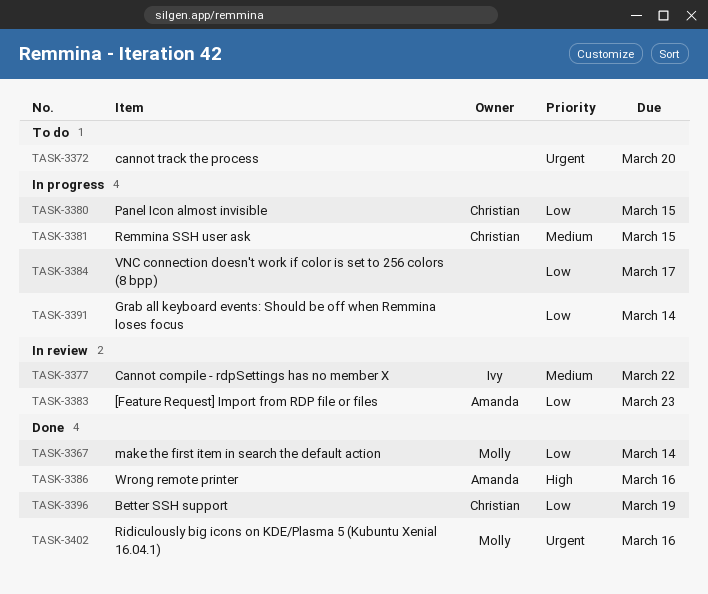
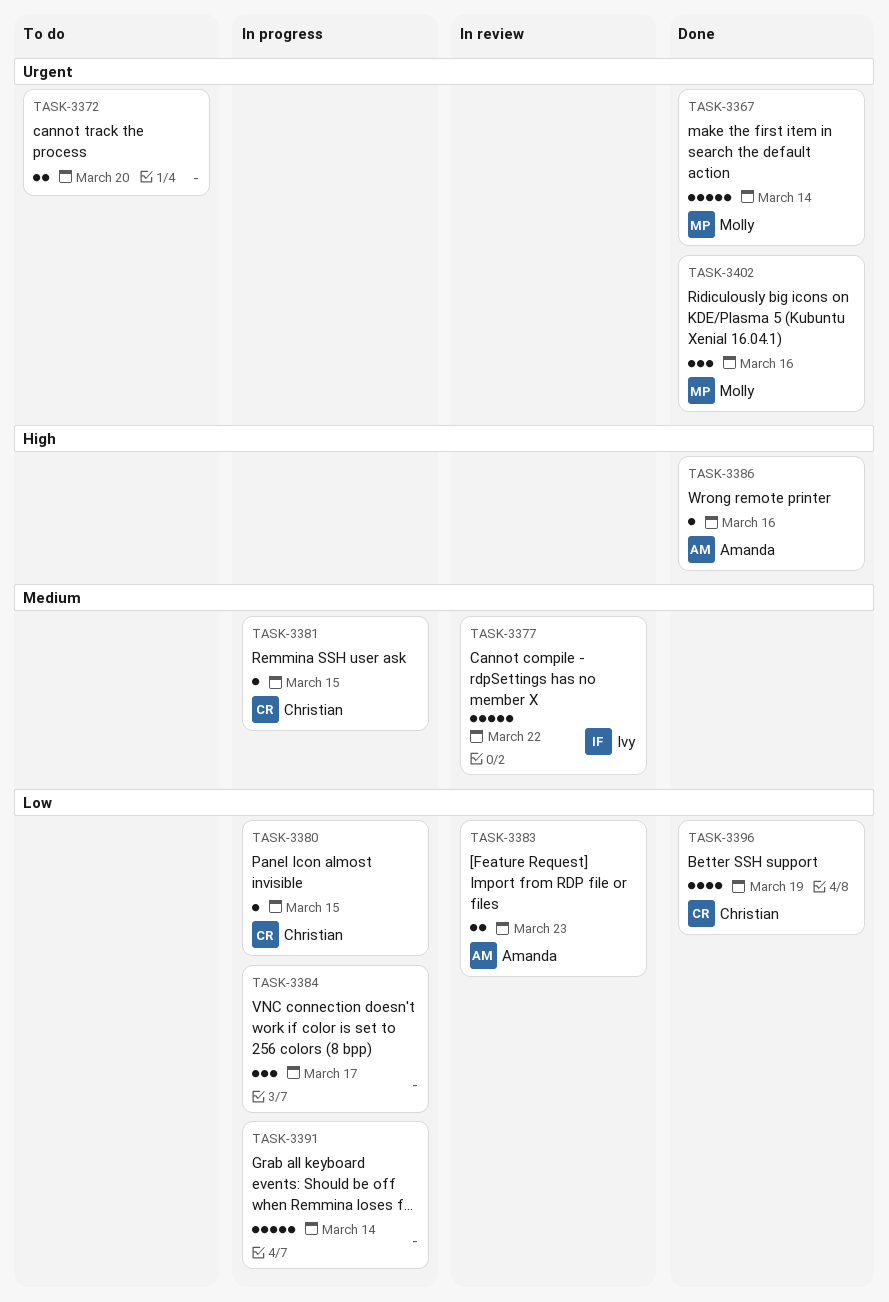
TASK-3367, priority: Low -> Urgent

